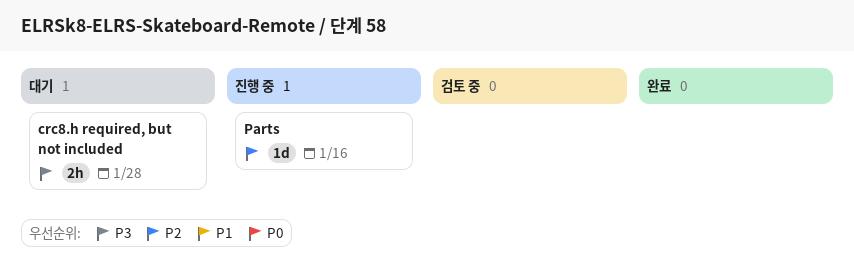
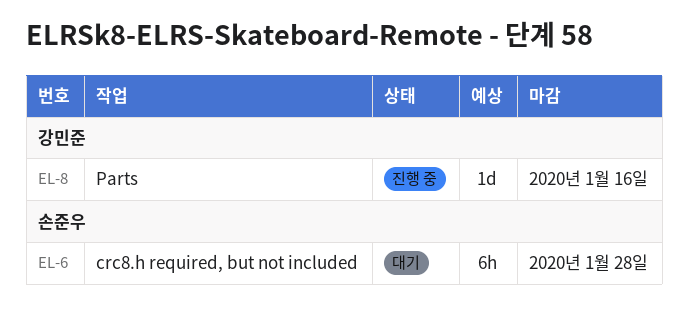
crc8.h required, but not included, estimate: 2h -> 6h

